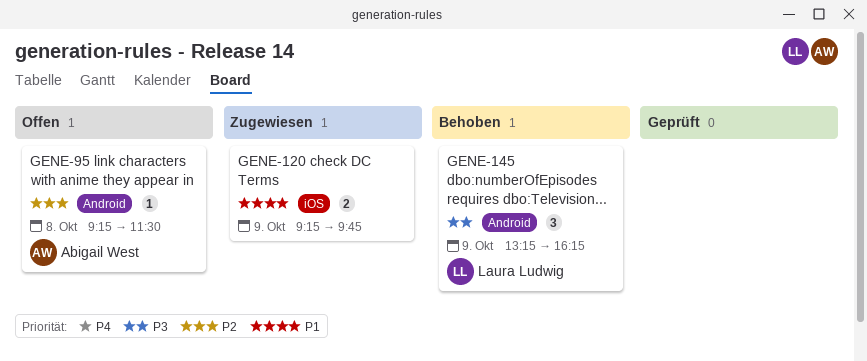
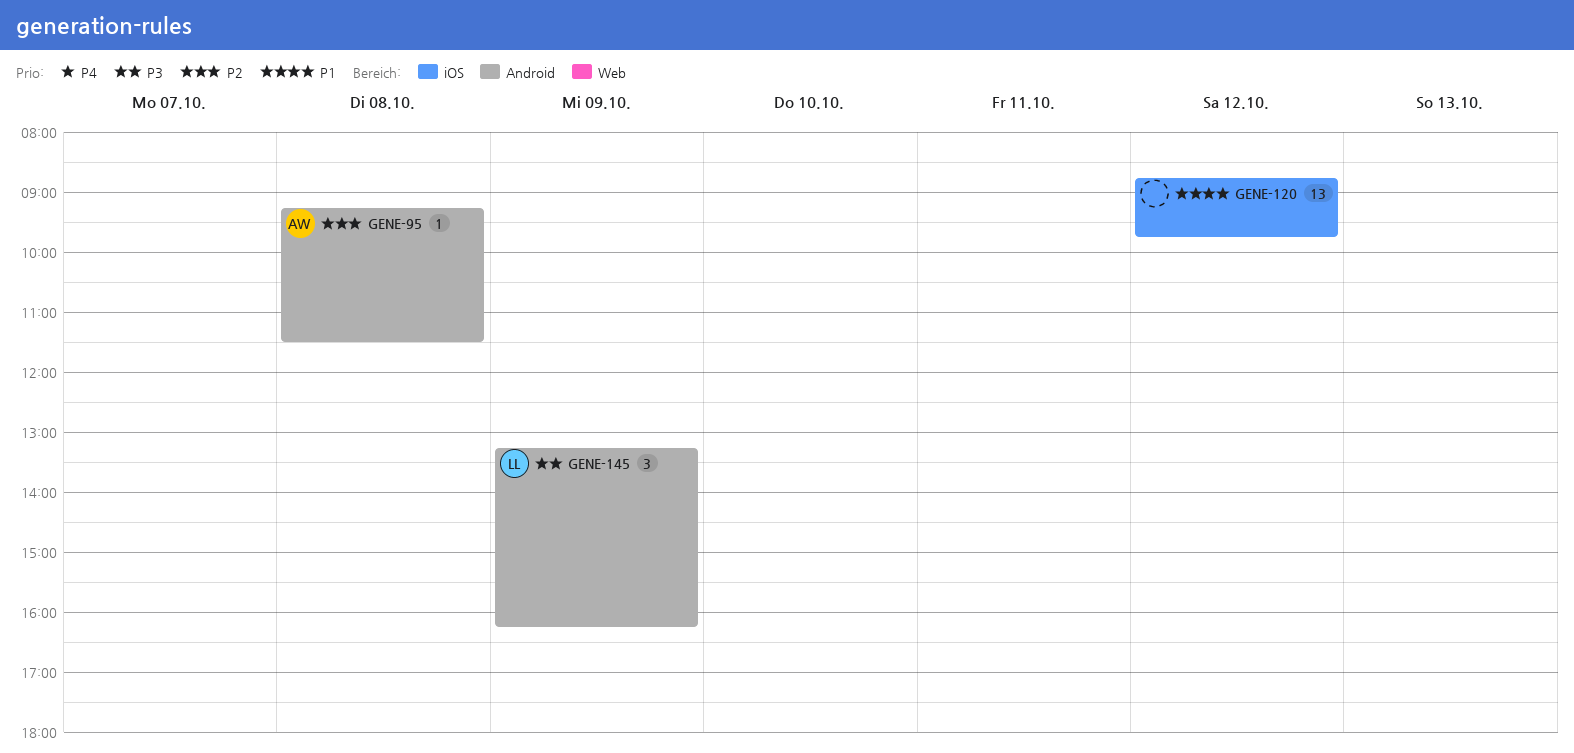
GENE-120, estimate: 2 -> 13
GENE-120, day: Oct 9 -> Oct 12
GENE-120, begins: 09:15 -> 08:45

